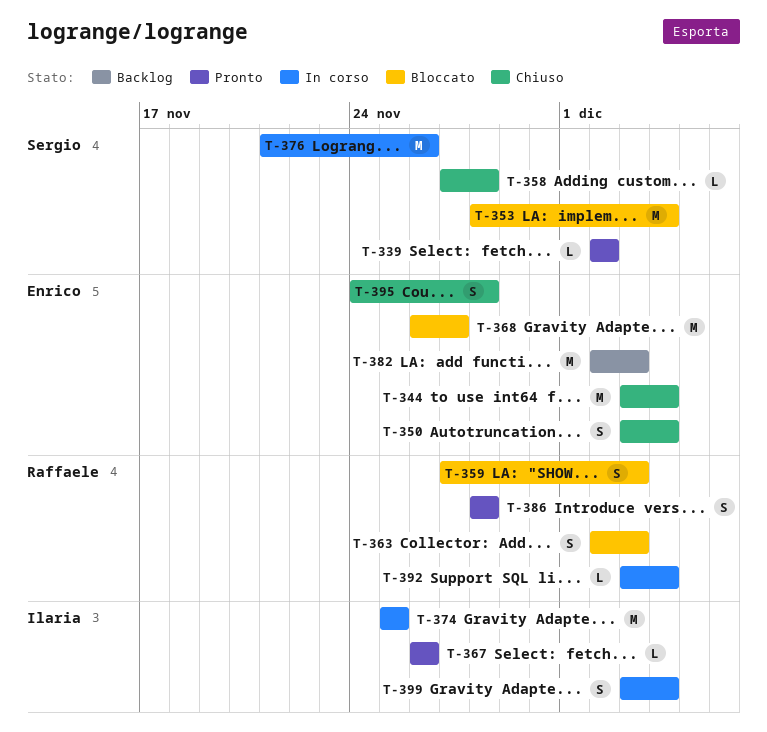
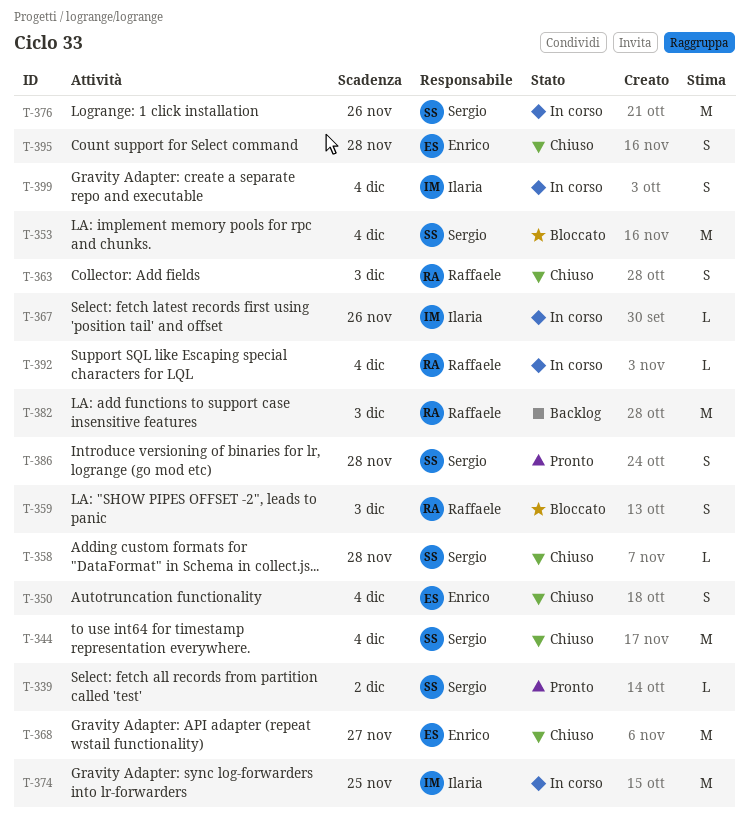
T-344, owner: Enrico -> Sergio
T-363, status: Bloccato -> Chiuso
T-367, status: Pronto -> In corso
T-368, status: Bloccato -> Chiuso
T-382, owner: Enrico -> Raffaele
T-386, owner: Raffaele -> Sergio

